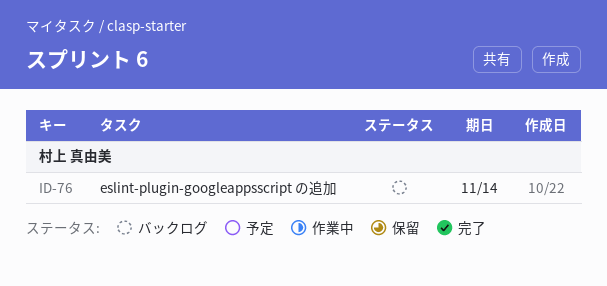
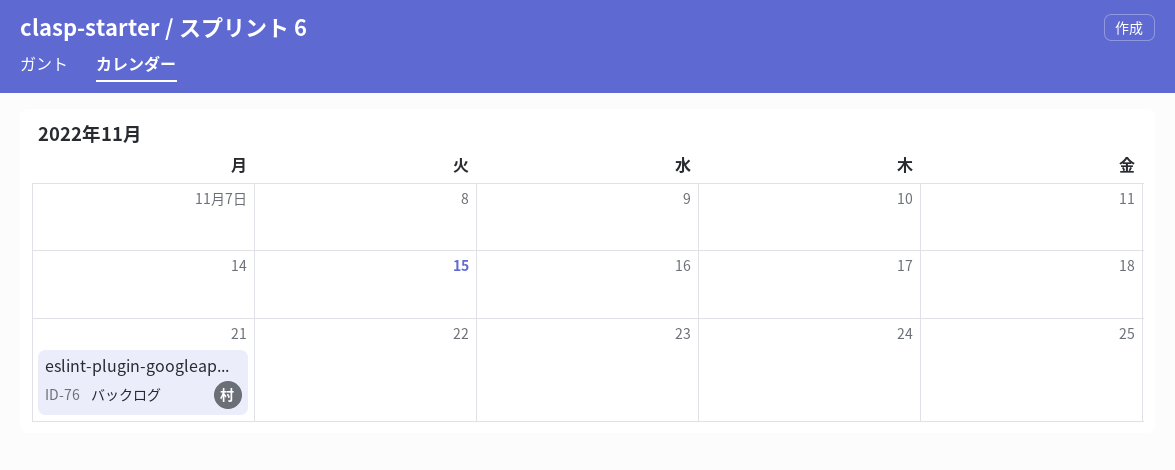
ID-76, due: Nov 14 -> Nov 21

